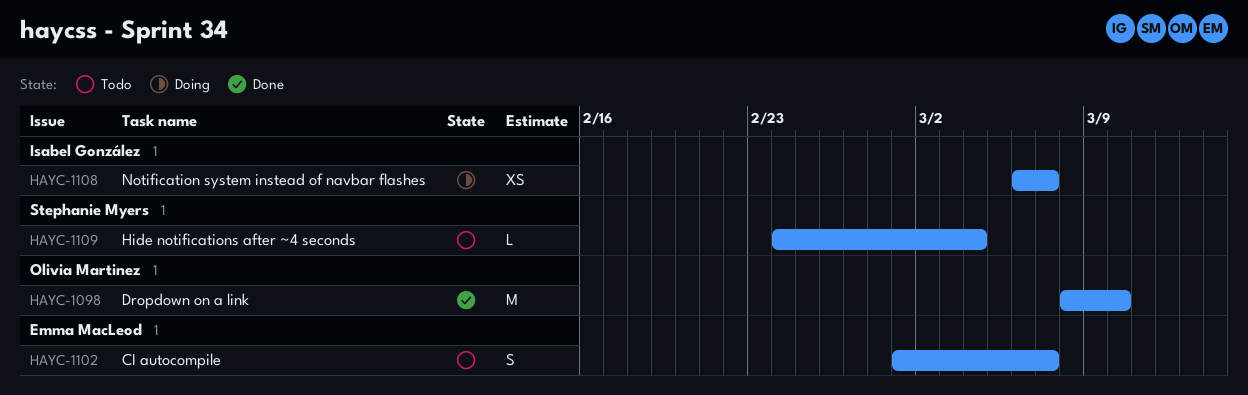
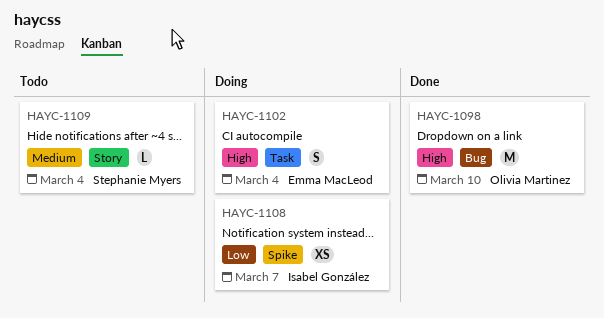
HAYC-1102, status: Todo -> Doing
HAYC-1102, due: Mar 7 -> Mar 4

